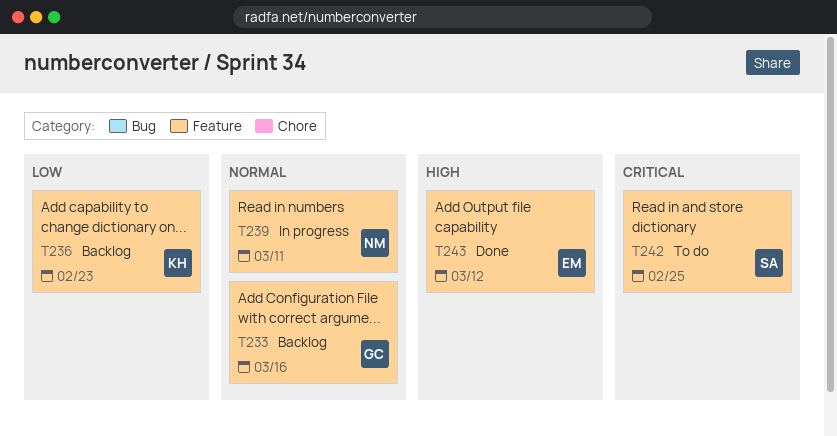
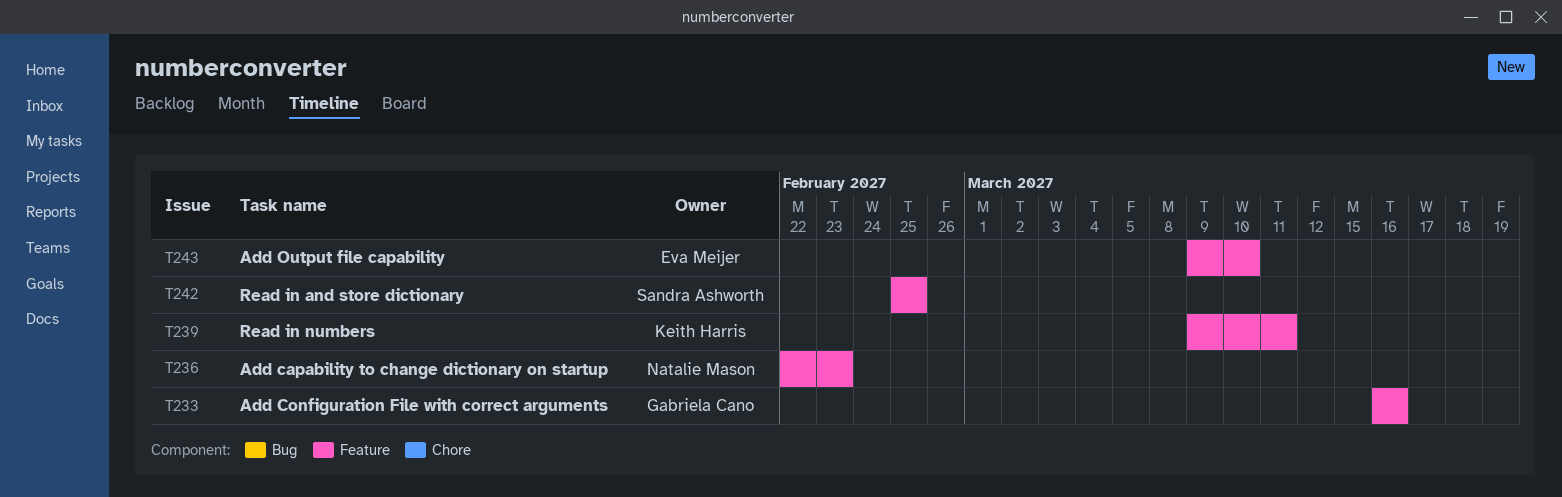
T236, owner: Keith Harris -> Natalie Mason
T239, owner: Natalie Mason -> Keith Harris
T243, due: Mar 12 -> Mar 10

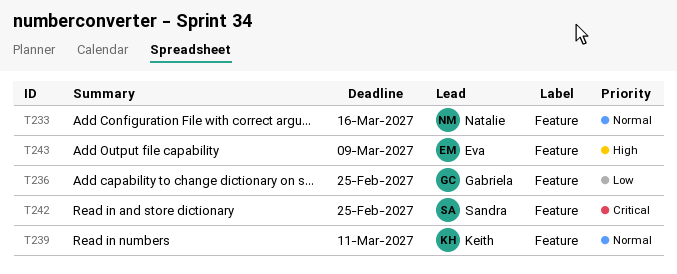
T233, owner: Gabriela Cano -> Natalie Mason
T236, owner: Natalie Mason -> Gabriela Cano
T236, due: Feb 23 -> Feb 25
T243, due: Mar 10 -> Mar 9

